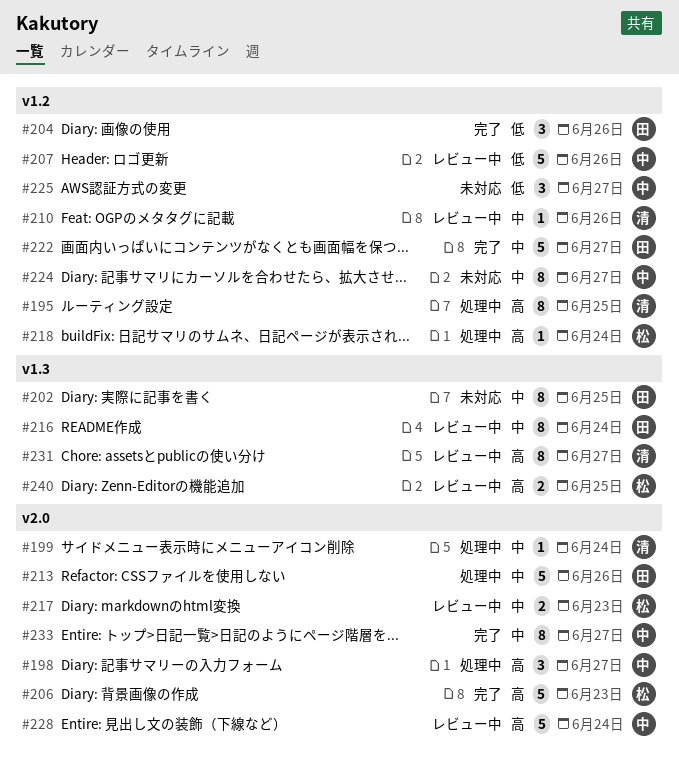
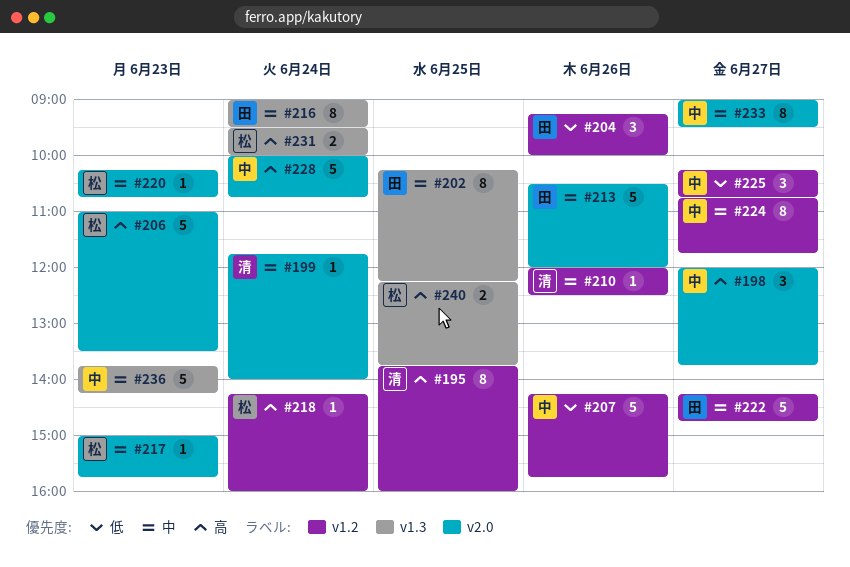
#217, estimate: 2 -> 1
#220: none -> present
#231, owner: 清 -> 松
#231, estimate: 8 -> 2
#231, day: Jun 27 -> Jun 24
#236: none -> present

